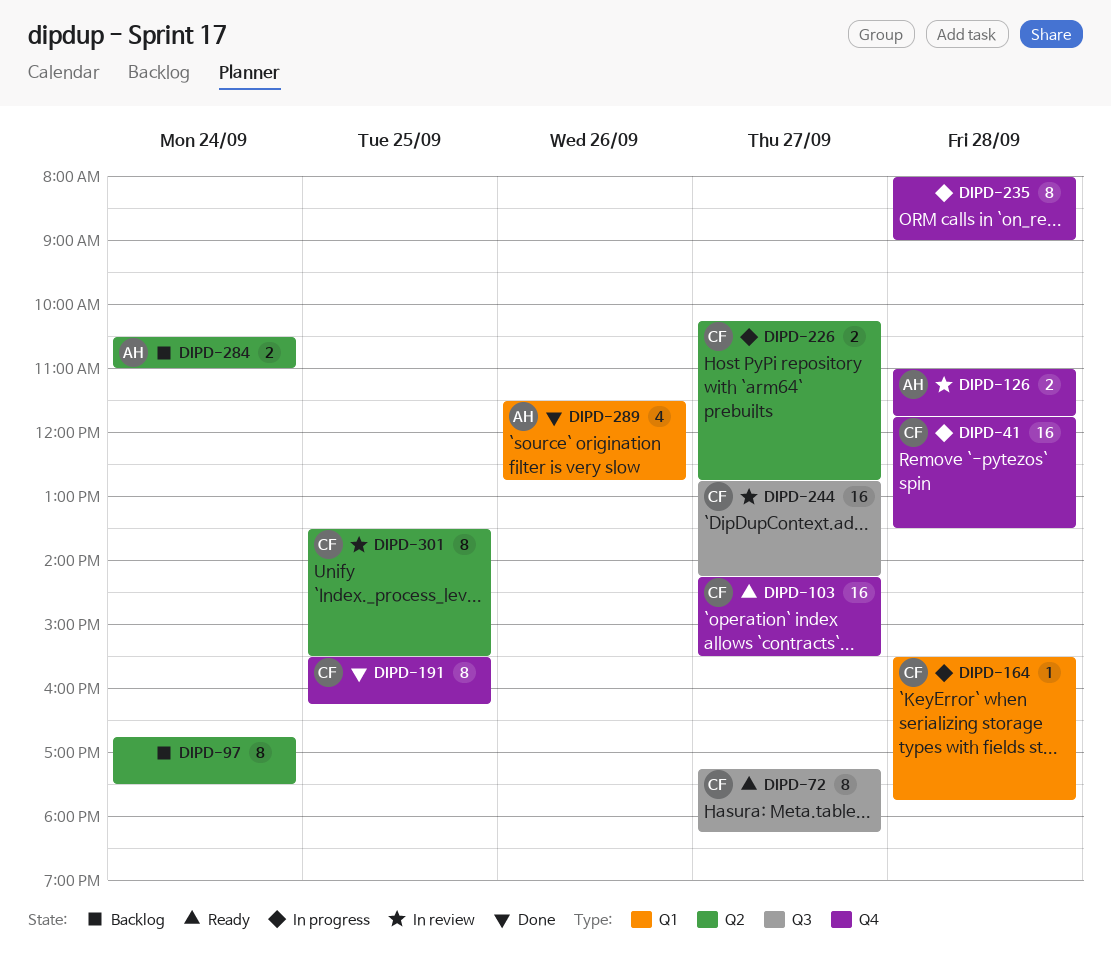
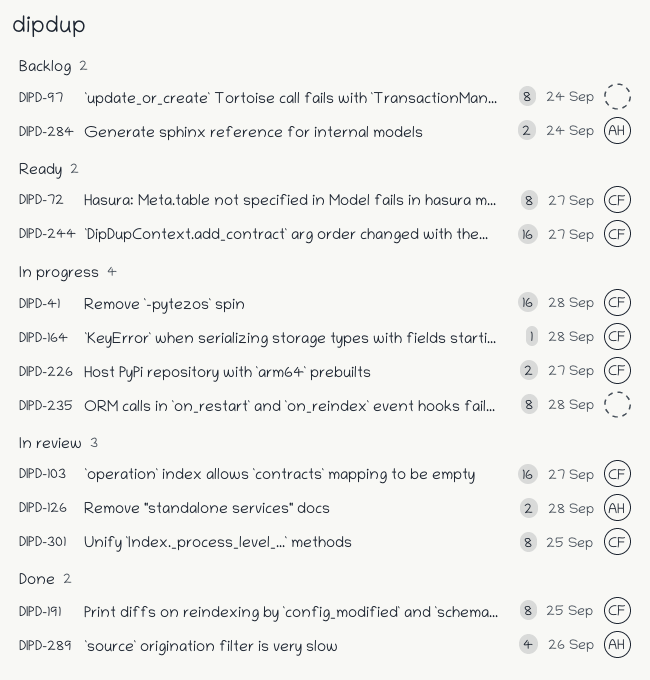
DIPD-103, status: Ready -> In review
DIPD-244, status: In review -> Ready

